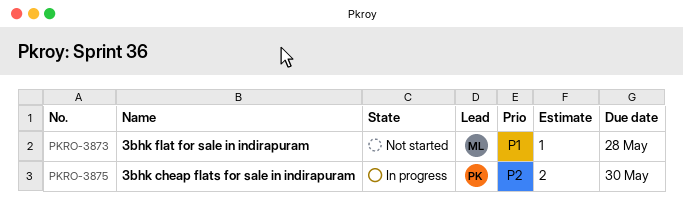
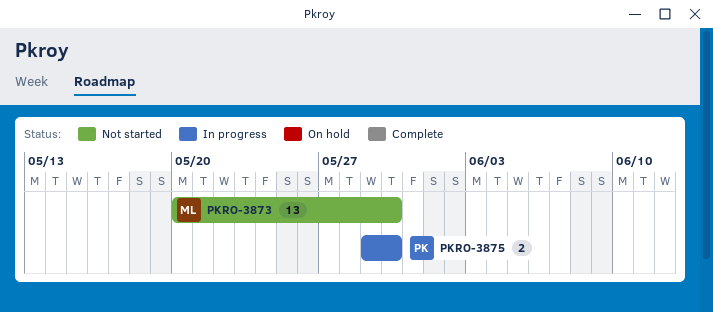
PKRO-3873, estimate: 1 -> 13
PKRO-3873, due: May 28 -> May 30

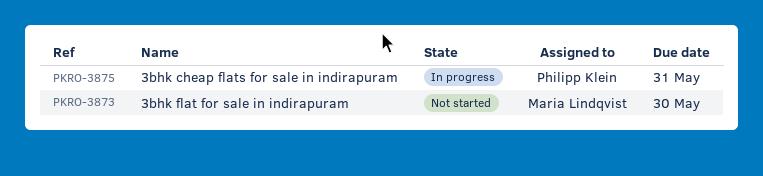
PKRO-3875, due: May 30 -> May 31

